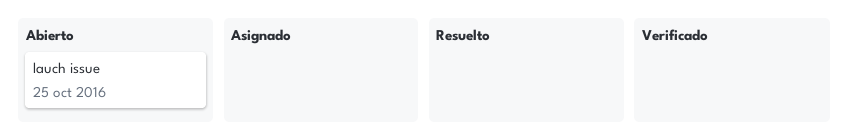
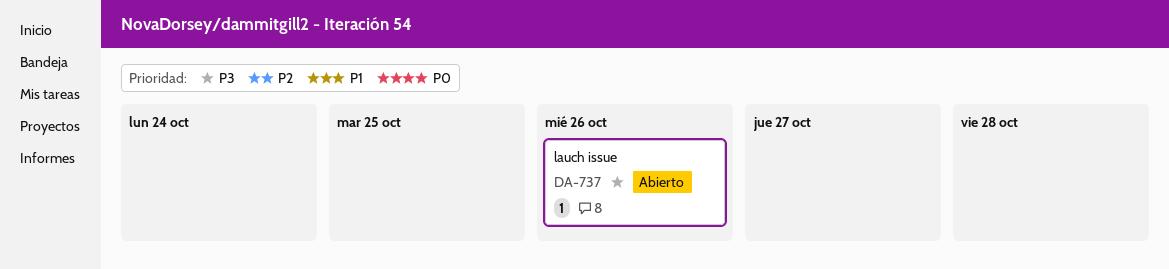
lauch issue, due: Oct 25 -> Oct 26

